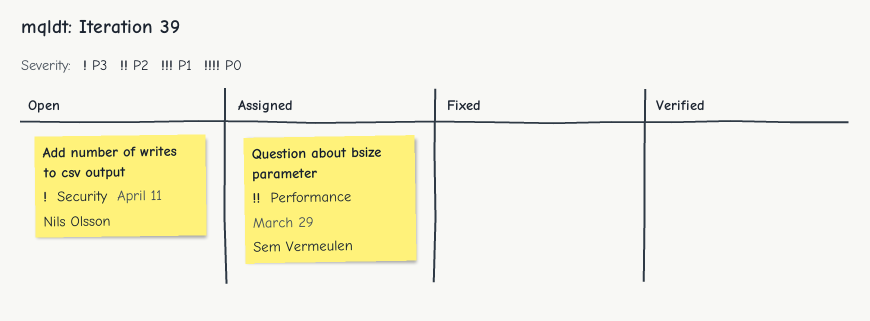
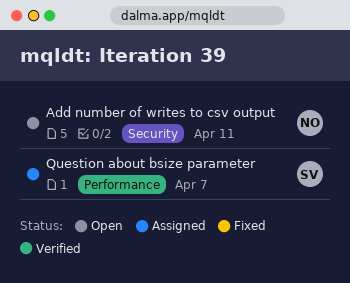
Question about bsize parameter, due: Mar 29 -> Apr 7

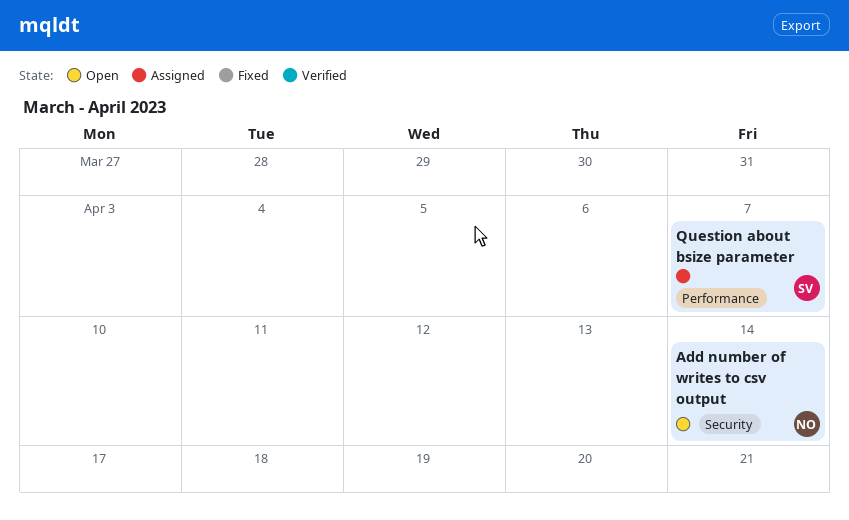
Add number of writes to csv output, due: Apr 11 -> Apr 14

